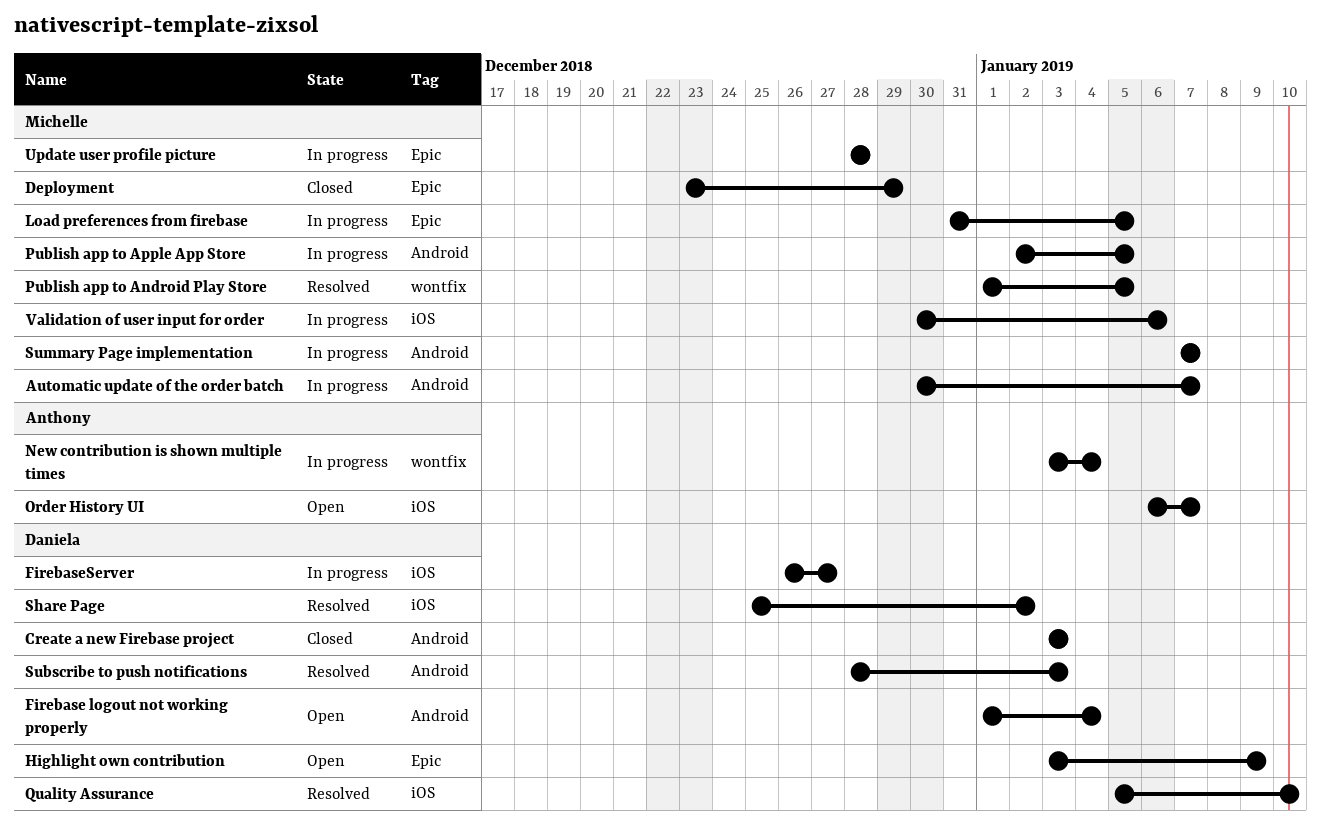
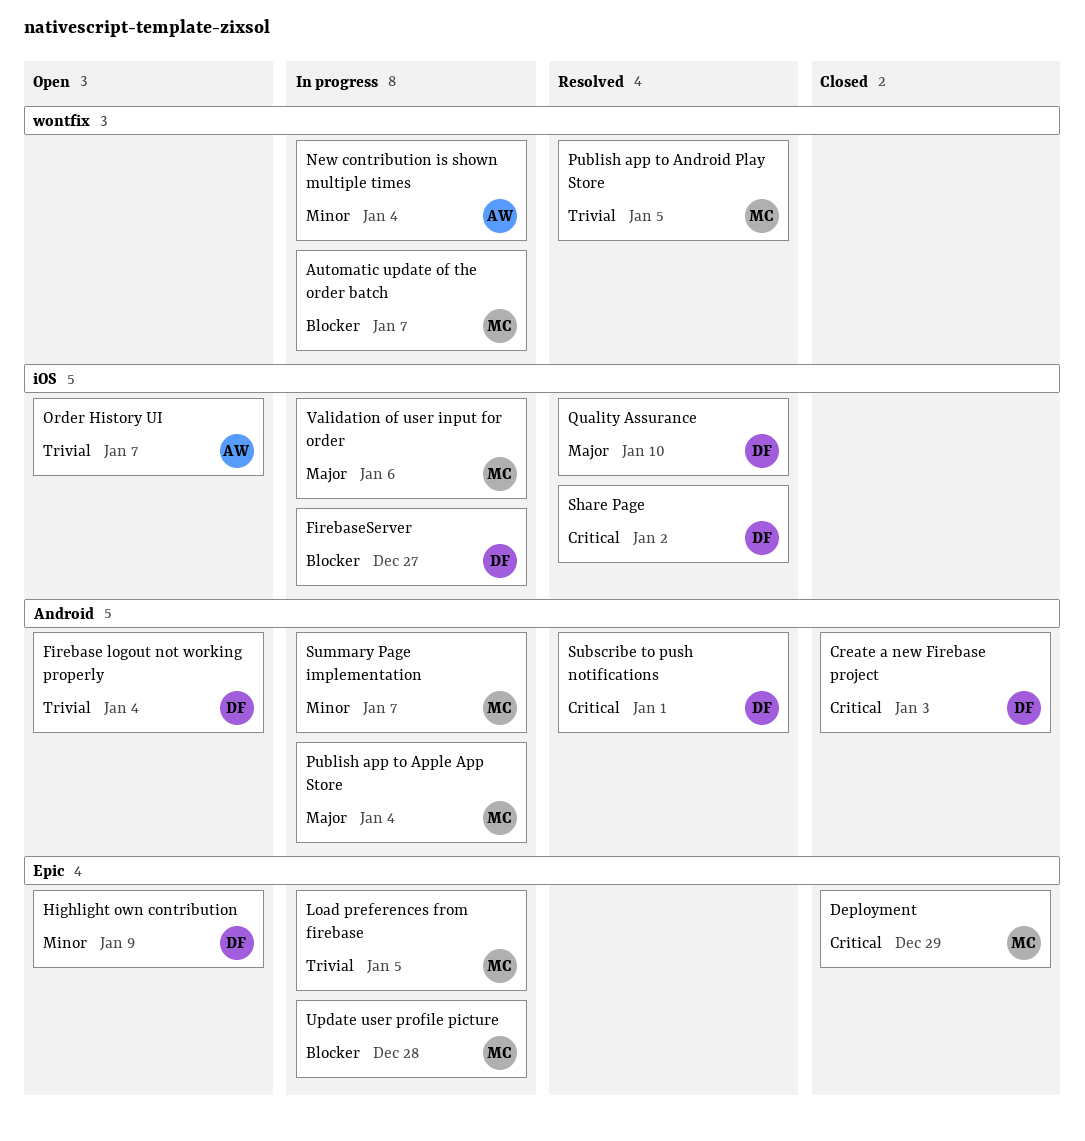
Automatic update of the order batch, label: Android -> wontfix
Publish app to Apple App Store, due: Jan 5 -> Jan 4
Subscribe to push notifications, due: Jan 3 -> Jan 1

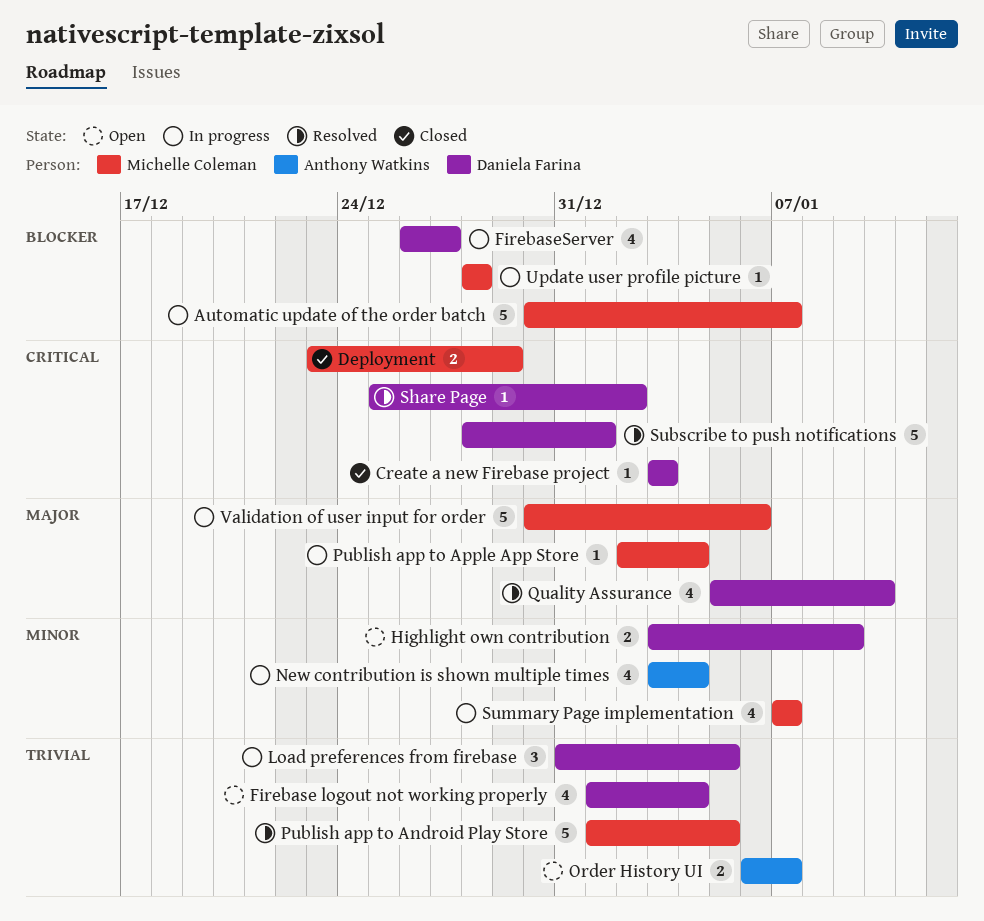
Load preferences from firebase, owner: Michelle Coleman -> Daniela Farina

